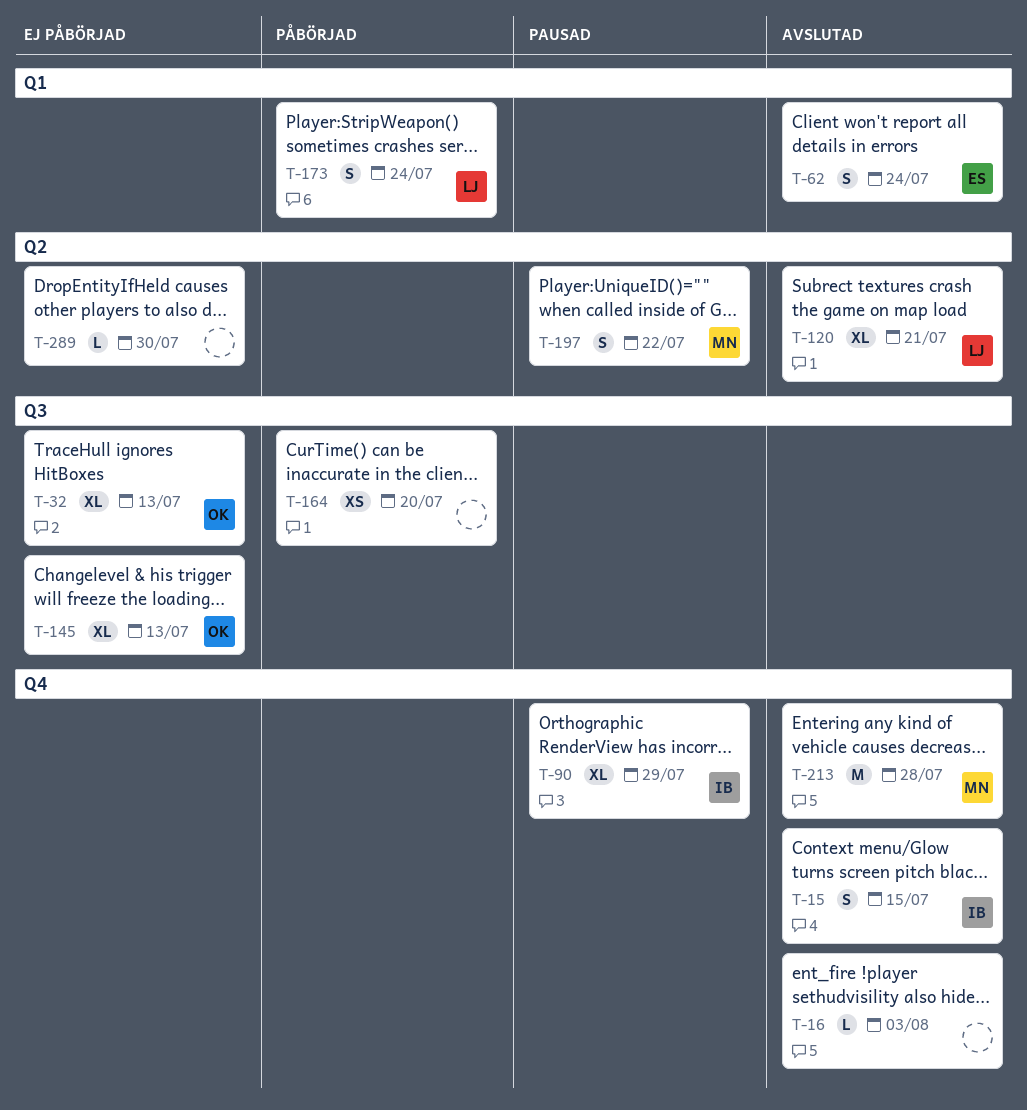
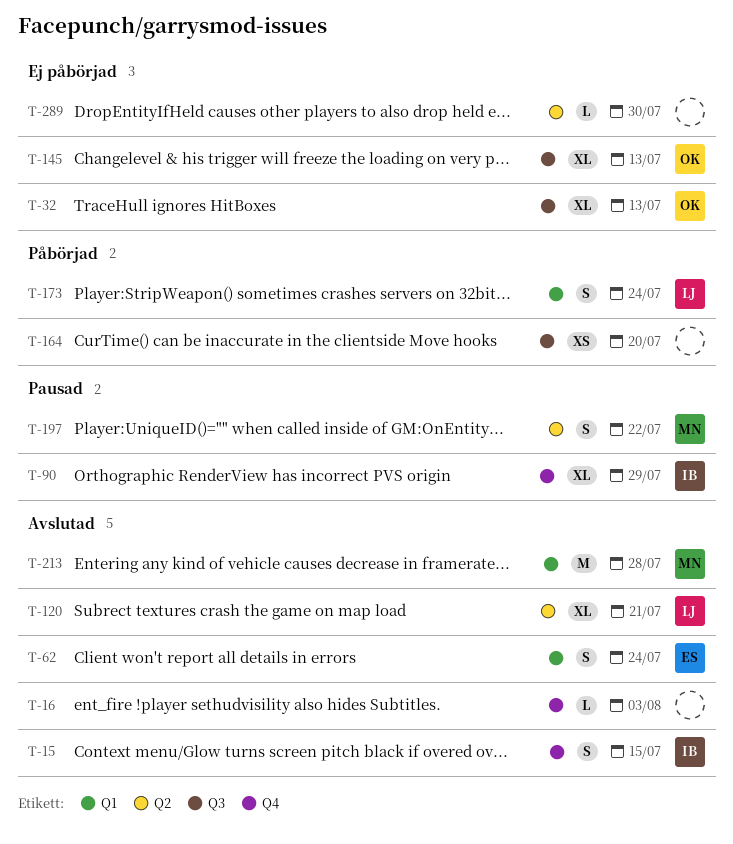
T-213, label: Q4 -> Q1

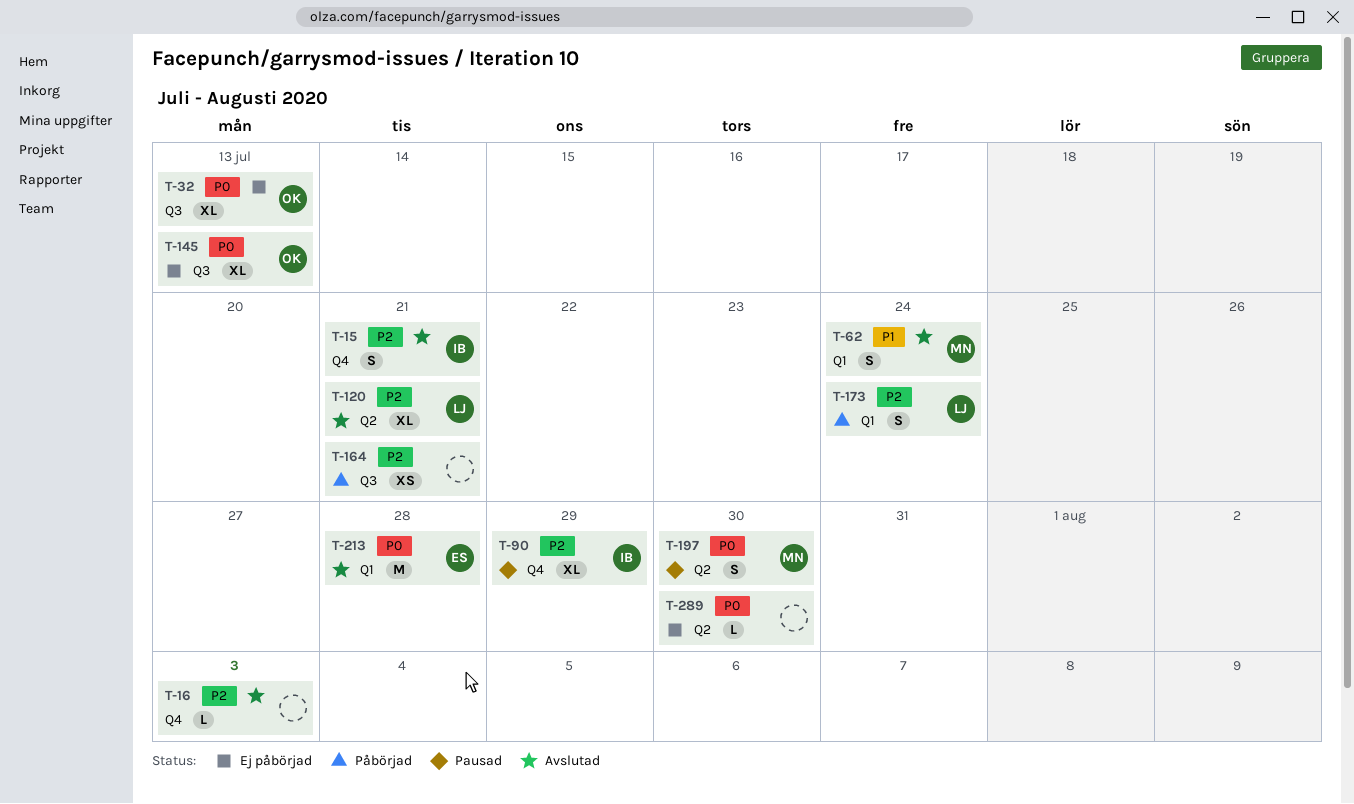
T-15, due: Jul 15 -> Jul 21
T-62, owner: ES -> MN
T-164, due: Jul 20 -> Jul 21
T-197, due: Jul 22 -> Jul 30
T-213, owner: MN -> ES

